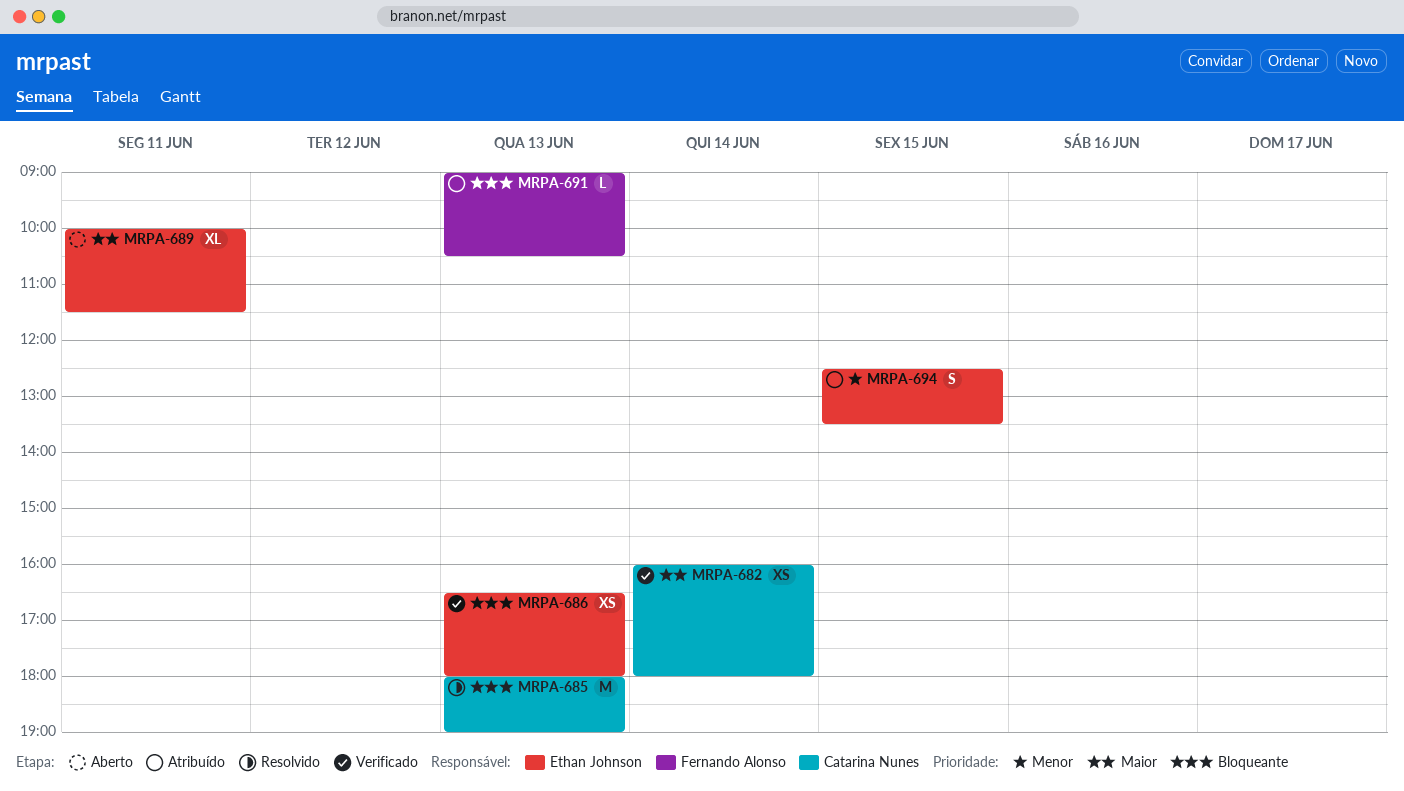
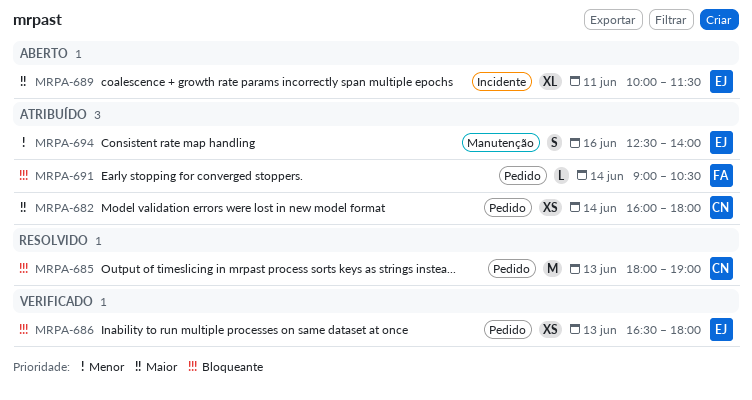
MRPA-682, status: Verificado -> Atribuído
MRPA-691, day: Jun 13 -> Jun 14
MRPA-694, day: Jun 15 -> Jun 16
MRPA-694, ends: 13:30 -> 14:00

